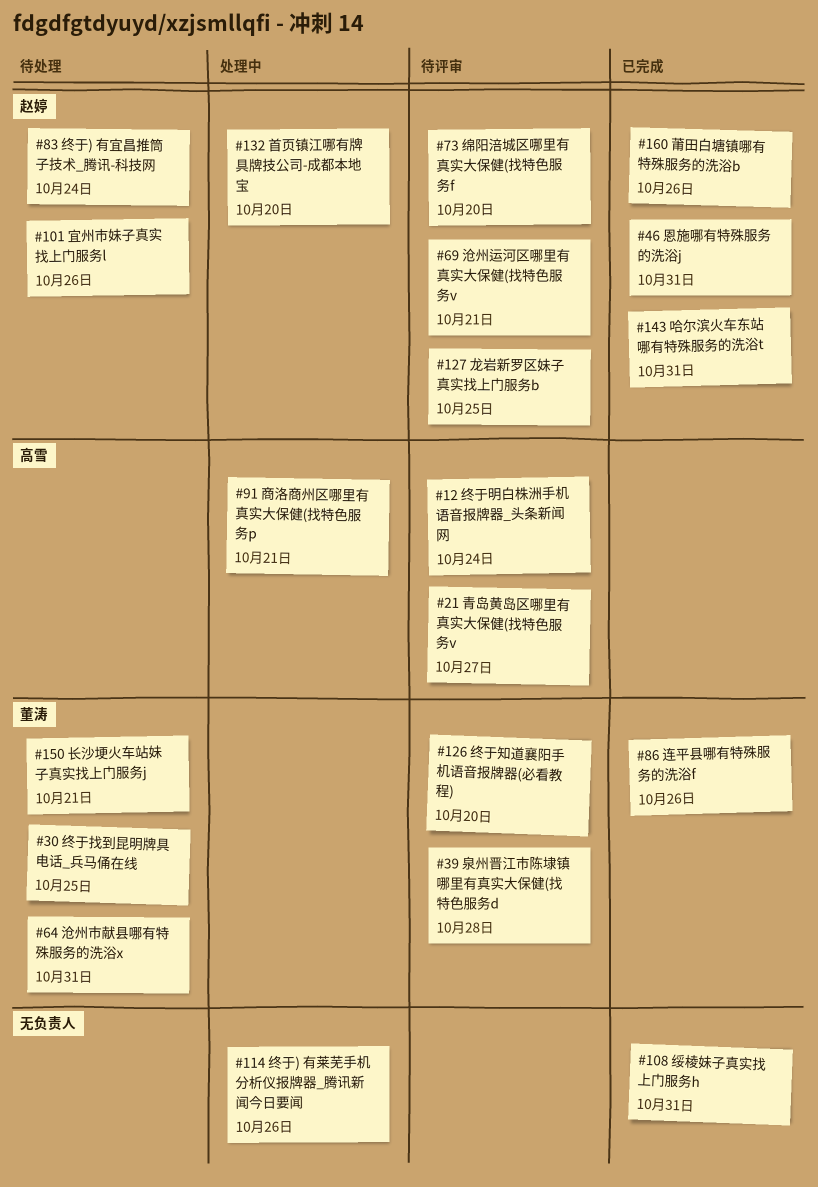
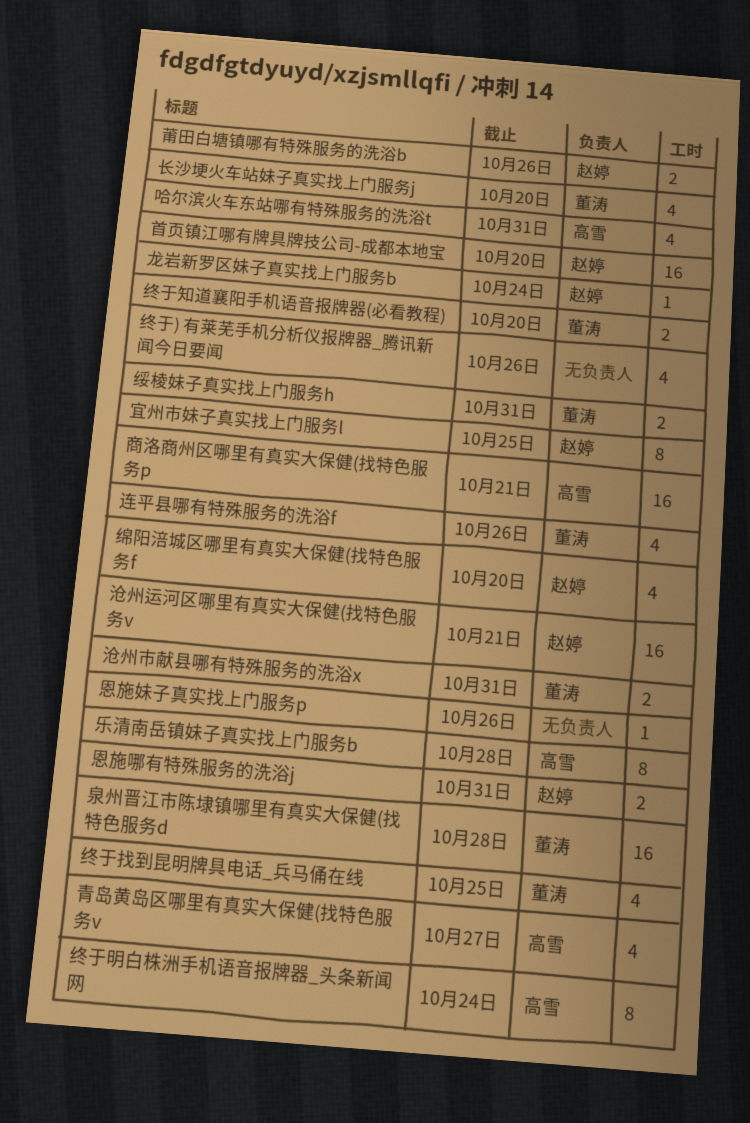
乐清南岳镇妹子真实找上门服务b: none -> present
哈尔滨火车东站哪有特殊服务的洗浴t, owner: 赵婷 -> 高雪
宜州市妹子真实找上门服务l, due: Oct 26 -> Oct 25
恩施妹子真实找上门服务p: none -> present
终于) 有宜昌推筒子技术_腾讯-科技网: present -> none
绥棱妹子真实找上门服务h, owner: none -> 董涛
长沙埂火车站妹子真实找上门服务j, due: Oct 21 -> Oct 20
龙岩新罗区妹子真实找上门服务b, due: Oct 25 -> Oct 24

